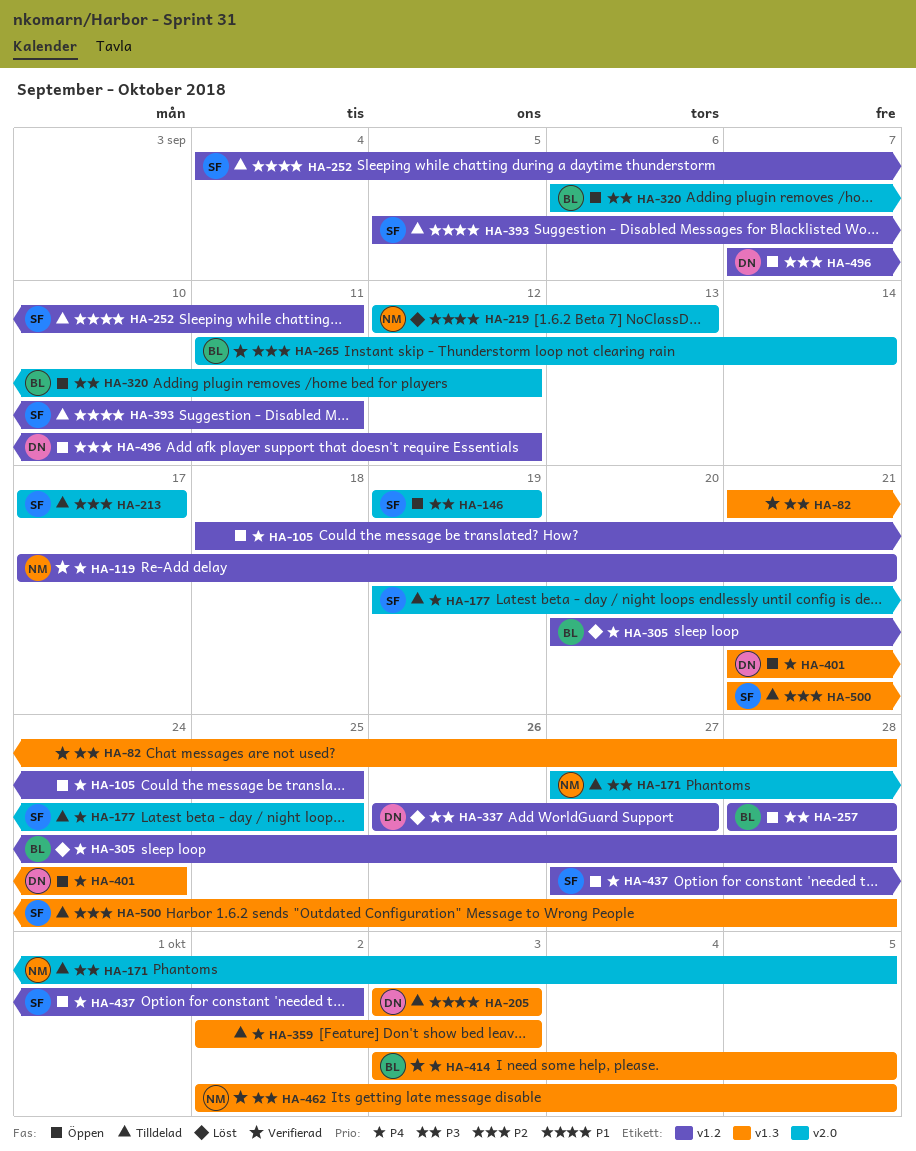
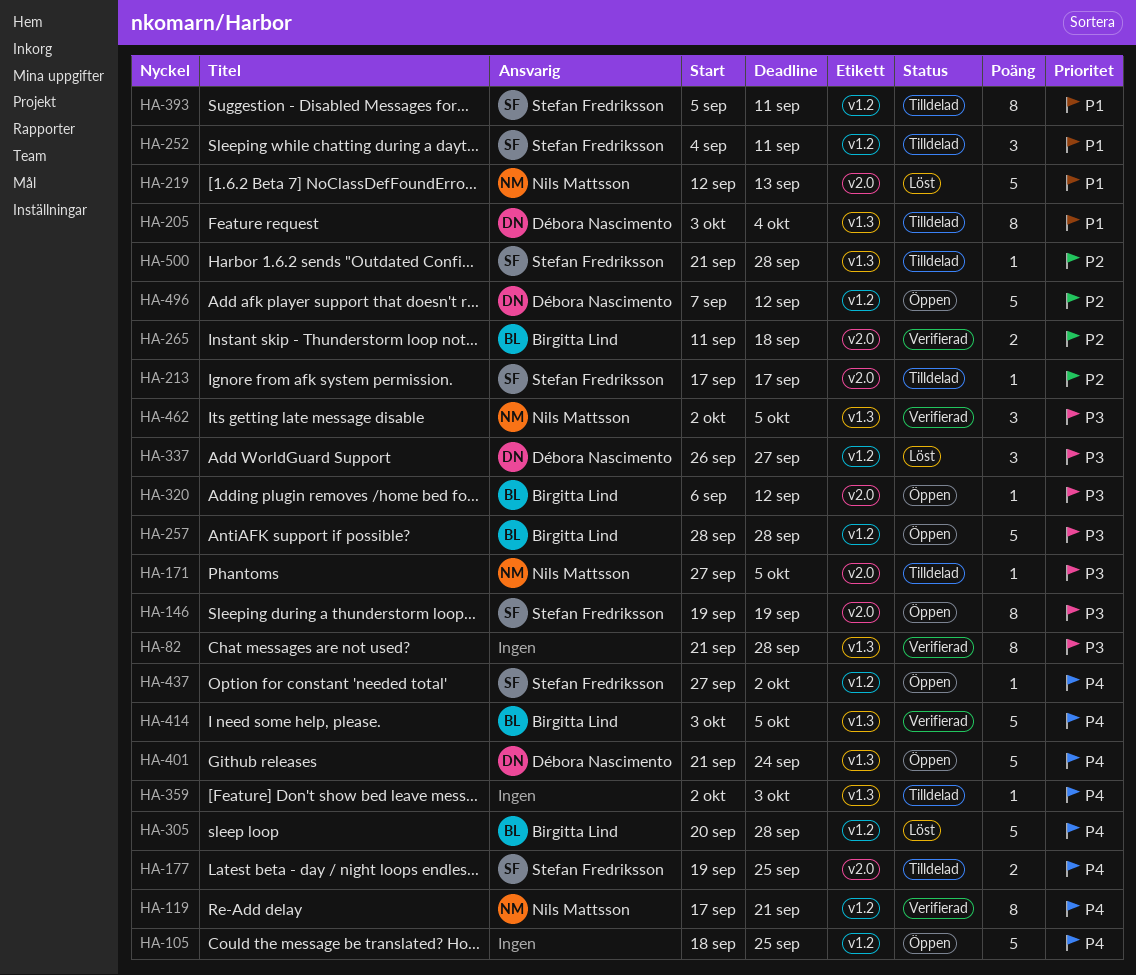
HA-205, due: Oct 3 -> Oct 4
HA-265, due: Sep 14 -> Sep 18

